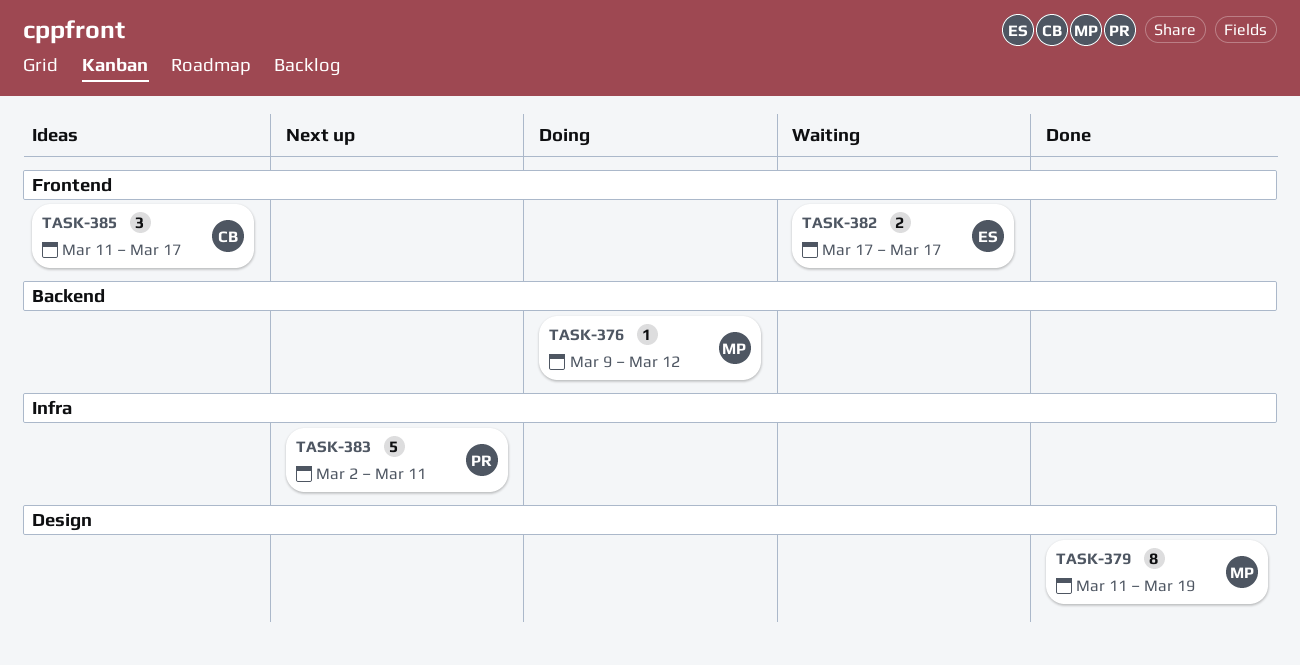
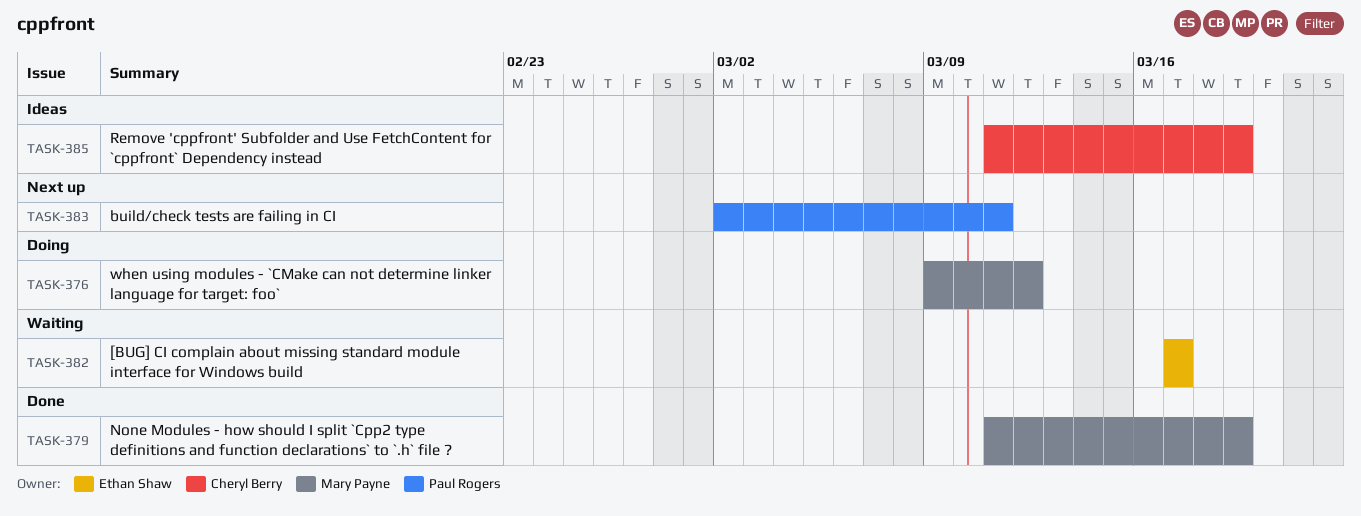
TASK-385, due: Mar 17 -> Mar 19

